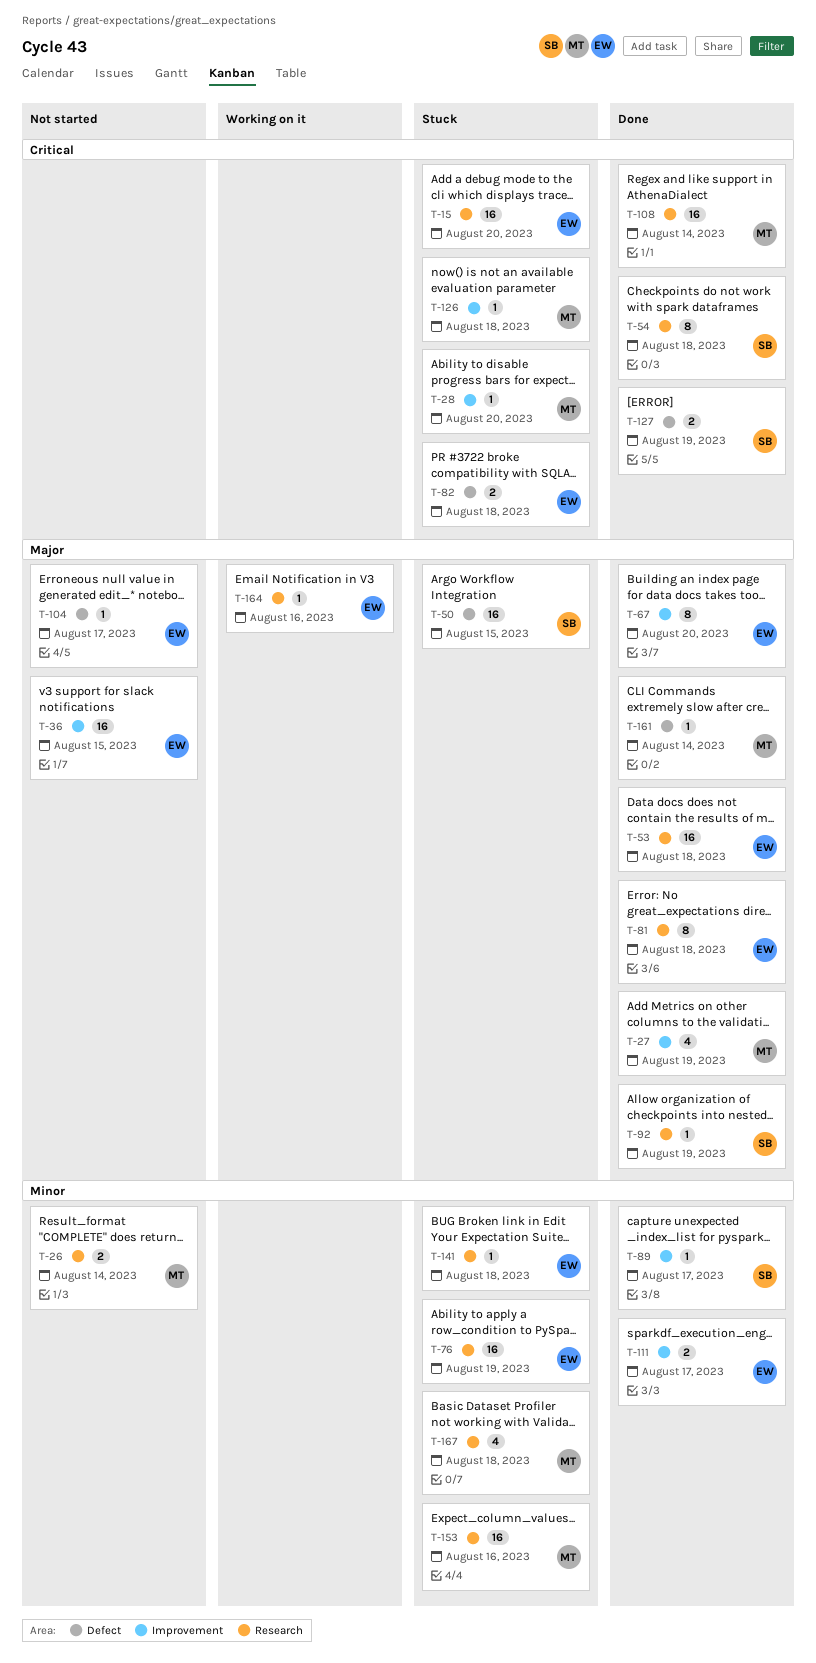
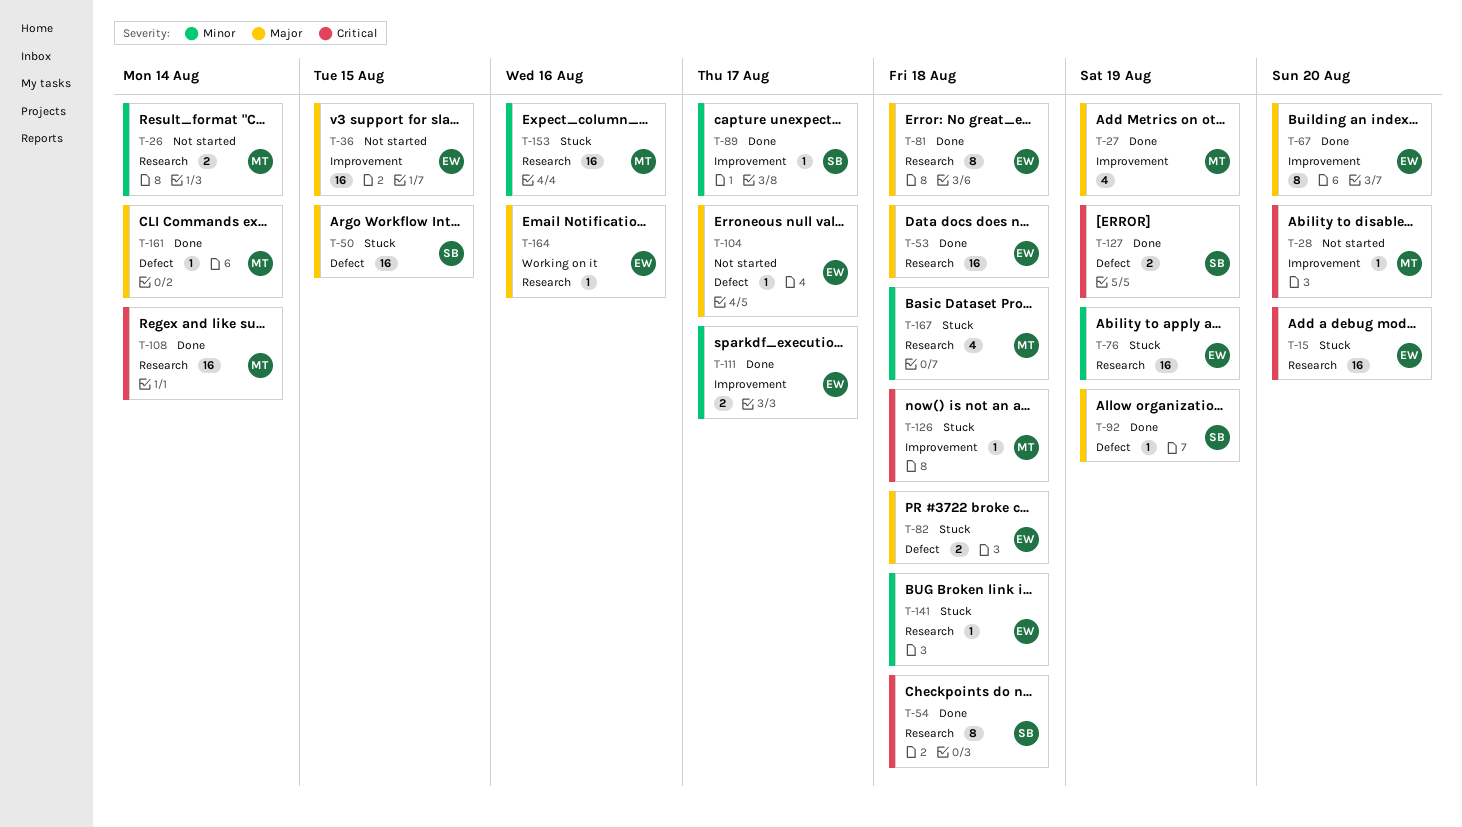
T-28, status: Stuck -> Not started
T-82, priority: Critical -> Major
T-92, label: Research -> Defect

